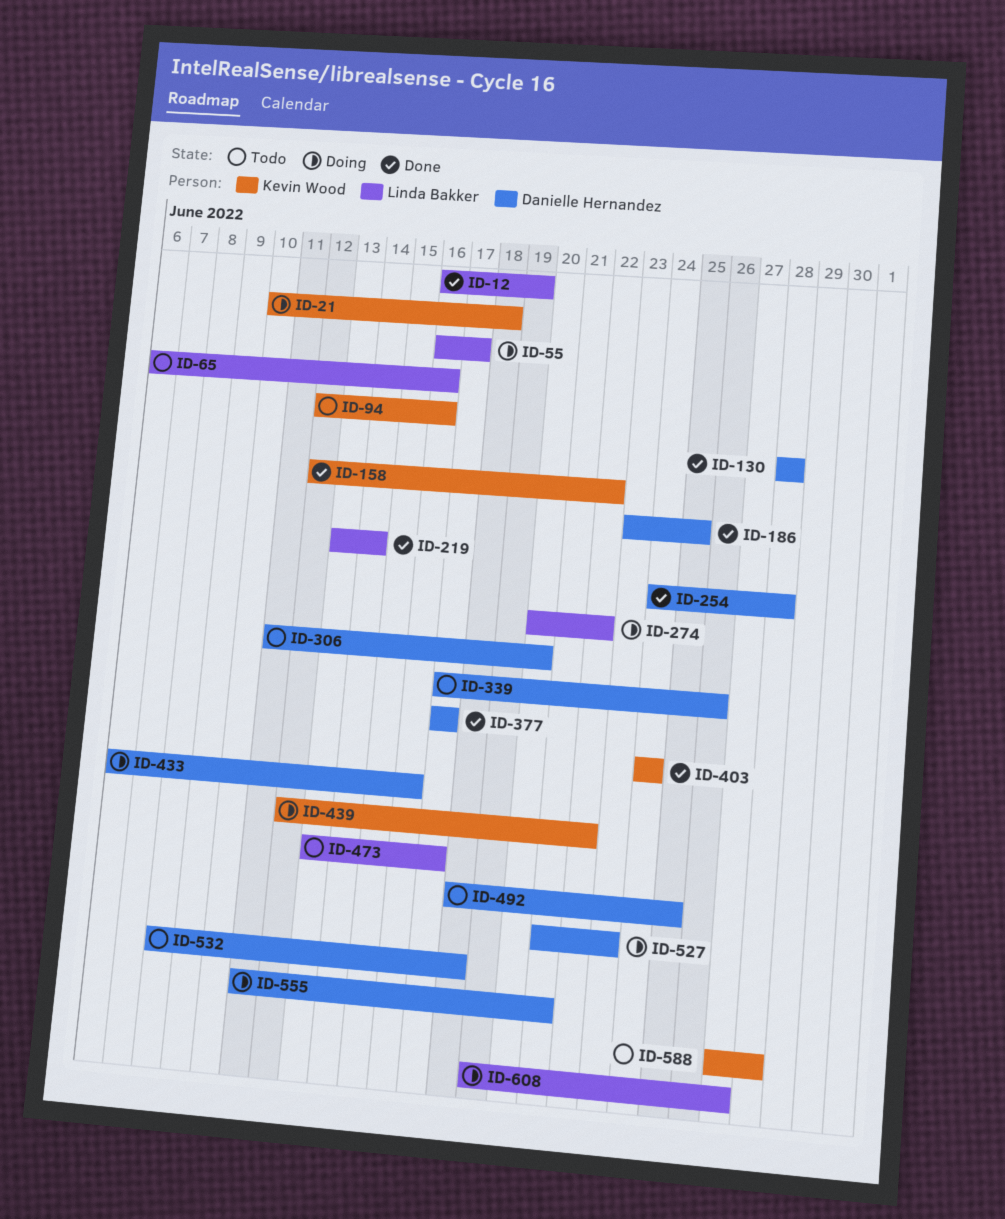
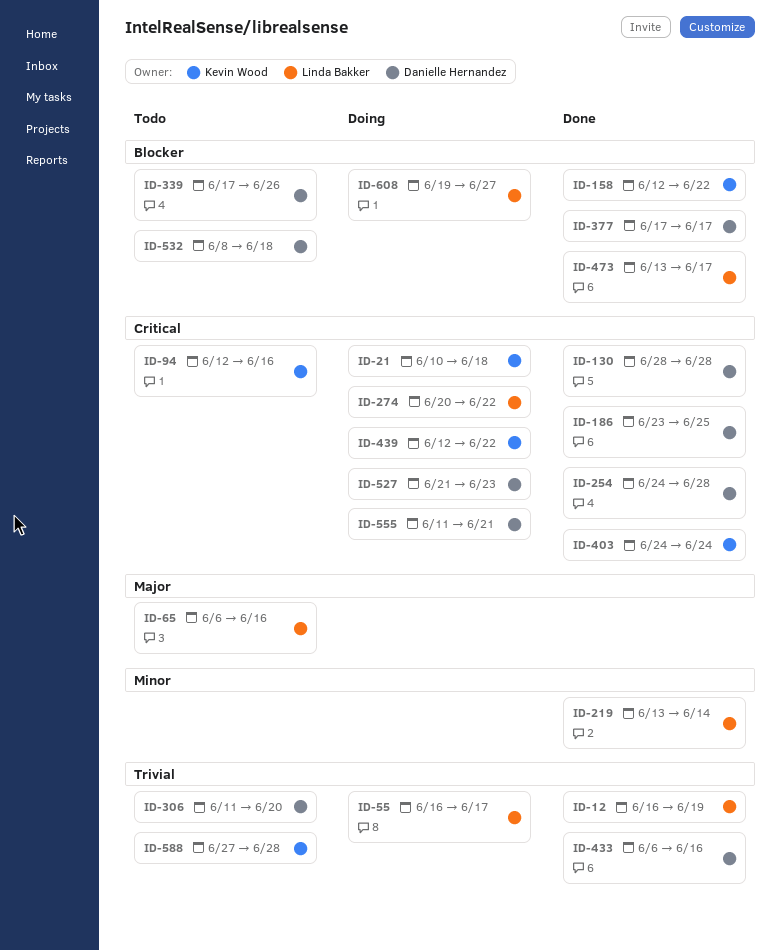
ID-433, status: Doing -> Done
ID-473, status: Todo -> Done
ID-492: present -> none

